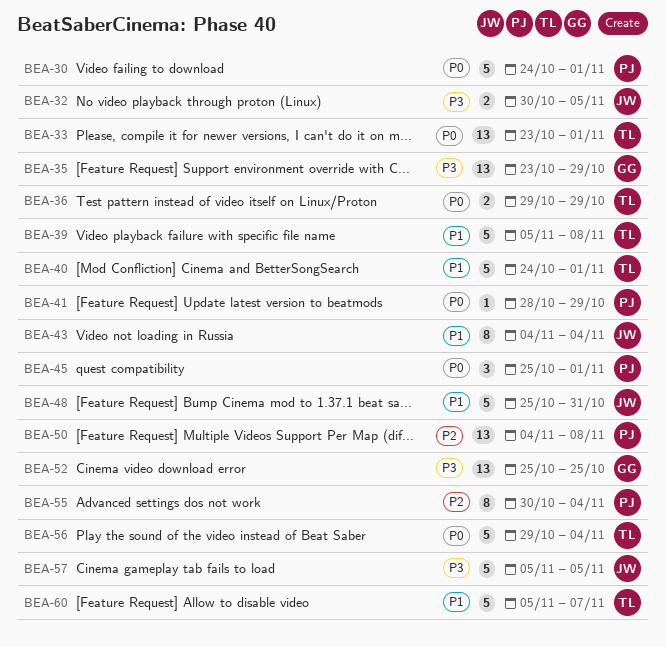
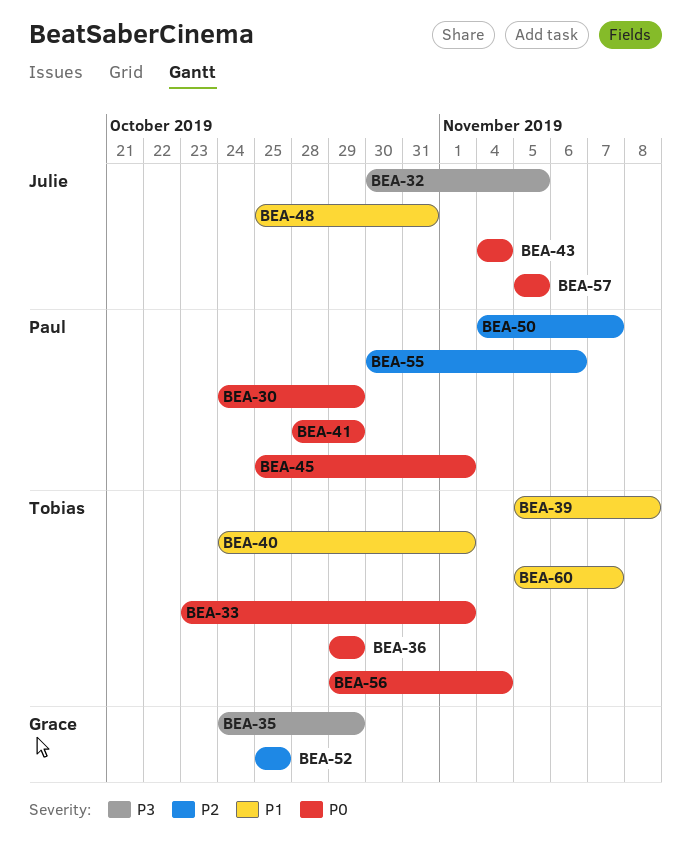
BEA-30, due: Nov 1 -> Oct 29
BEA-35, start: Oct 23 -> Oct 24
BEA-43, priority: P1 -> P0
BEA-50, due: Nov 8 -> Nov 7
BEA-52, priority: P3 -> P2
BEA-55, due: Nov 4 -> Nov 6
BEA-57, priority: P3 -> P0

